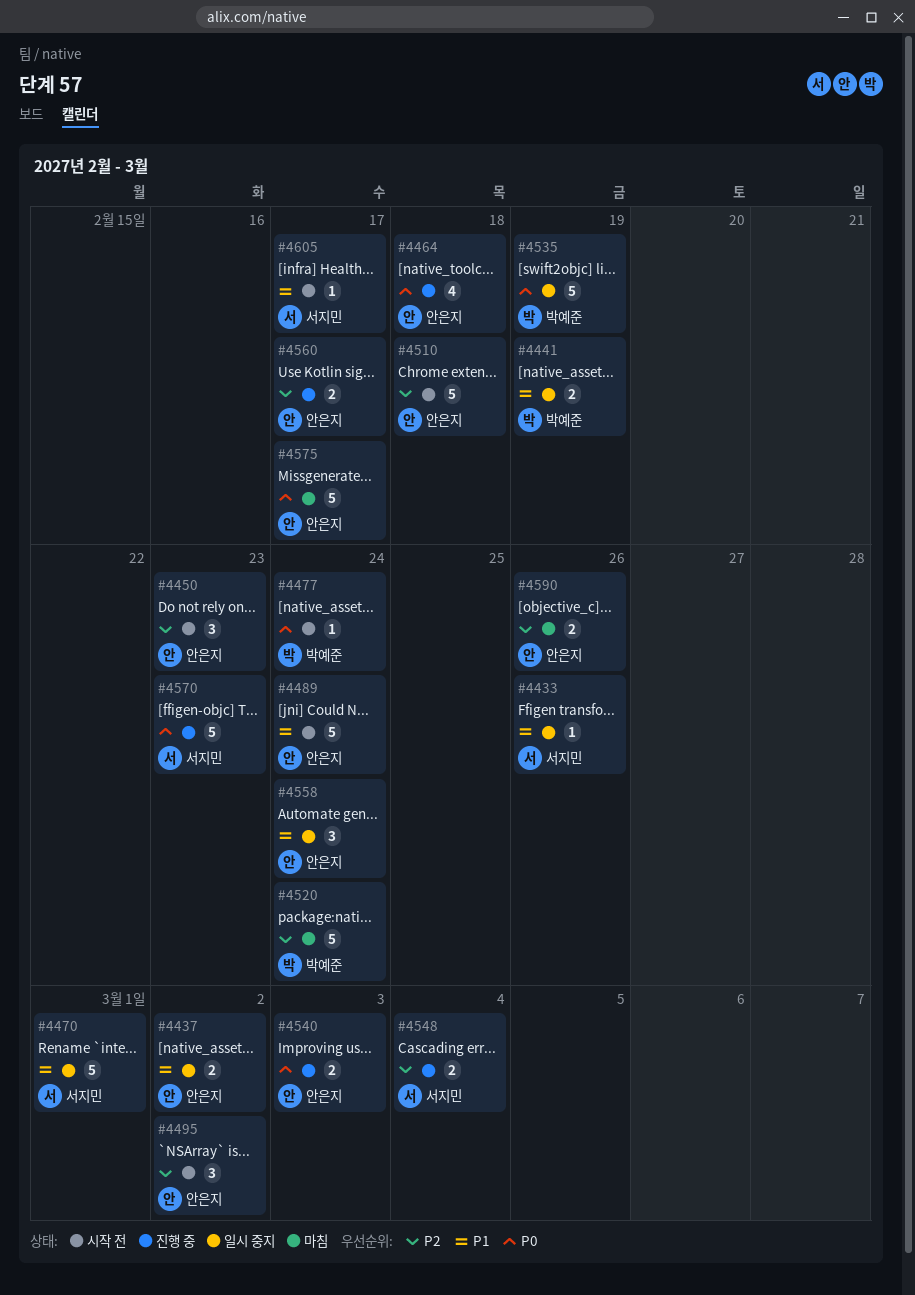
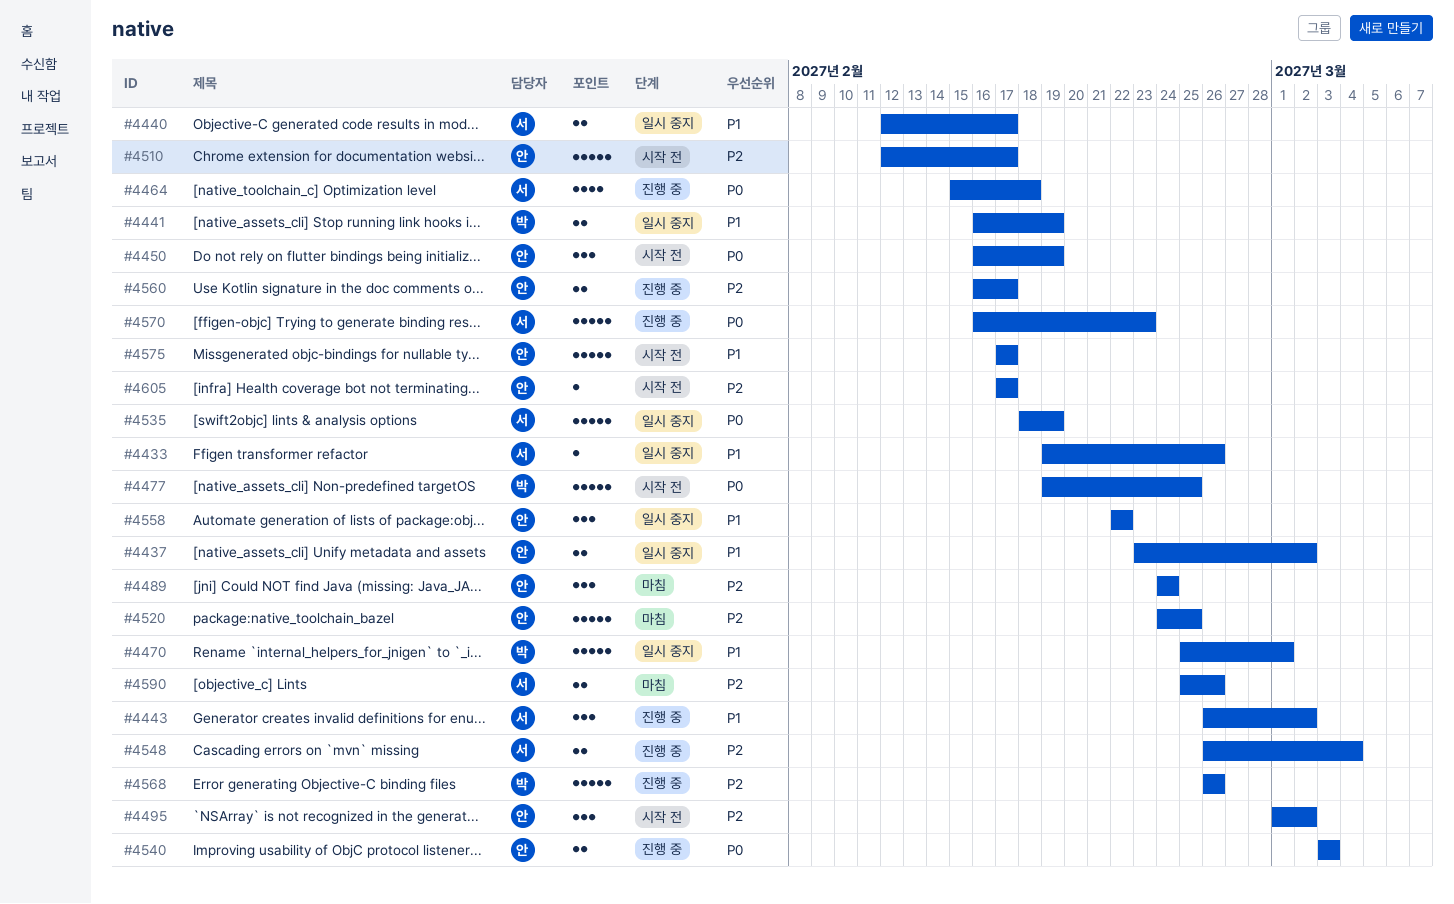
#4440: none -> present
#4443: none -> present
#4450, priority: P2 -> P0
#4450, due: Feb 23 -> Feb 19
#4464, owner: 안은지 -> 서지민
#4470, owner: 서지민 -> 박예준
#4477, estimate: 1 -> 5
#4477, due: Feb 24 -> Feb 25
#4489, status: 시작 전 -> 마침
#4489, priority: P1 -> P2
#4489, estimate: 5 -> 3
#4510, due: Feb 18 -> Feb 17
#4520, owner: 박예준 -> 안은지
#4520, due: Feb 24 -> Feb 25
#4535, owner: 박예준 -> 서지민
#4558, due: Feb 24 -> Feb 22
#4568: none -> present
#4575, status: 마침 -> 시작 전
#4575, priority: P0 -> P1
#4590, owner: 안은지 -> 서지민
#4605, owner: 서지민 -> 안은지
#4605, priority: P1 -> P2

